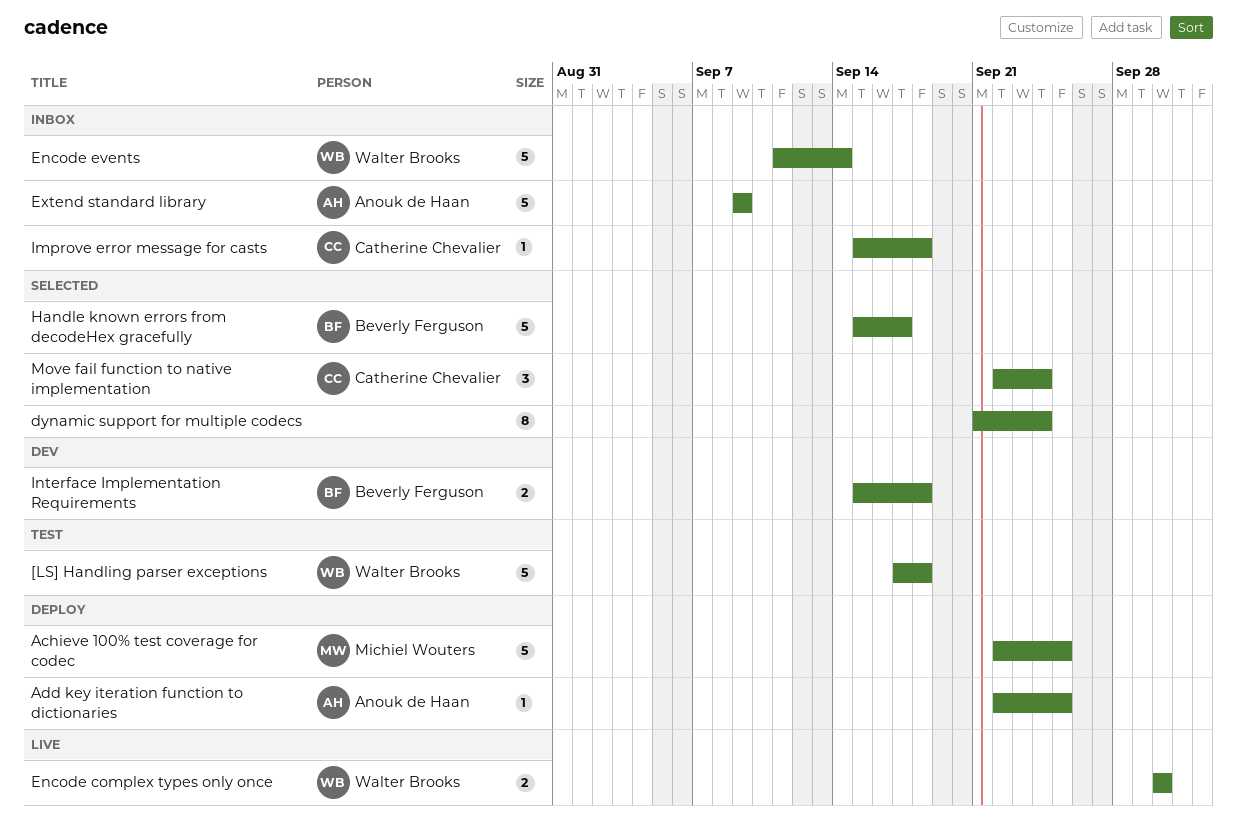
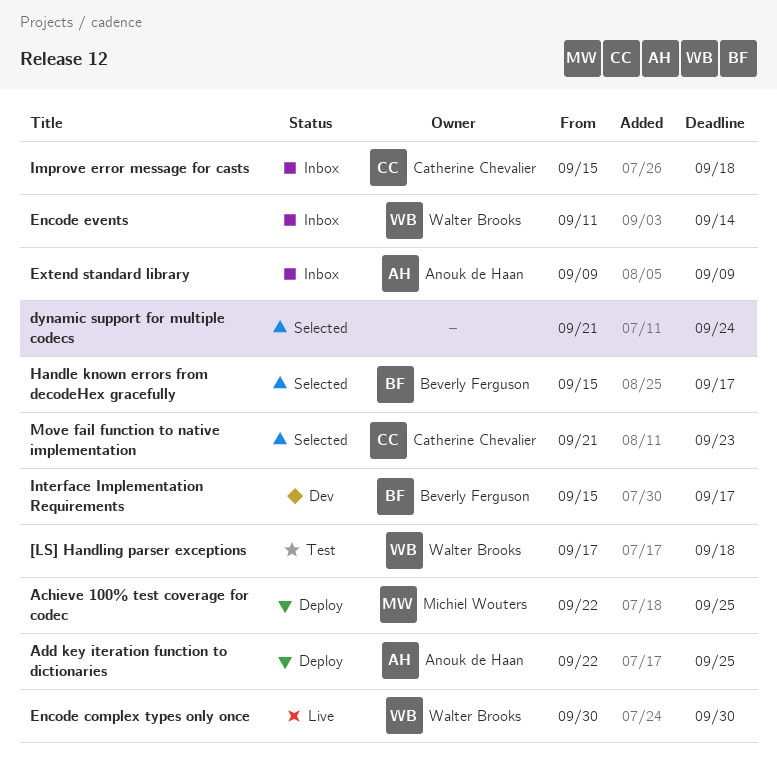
Interface Implementation Requirements, due: Sep 18 -> Sep 17
Move fail function to native implementation, start: Sep 22 -> Sep 21
Move fail function to native implementation, due: Sep 24 -> Sep 23

